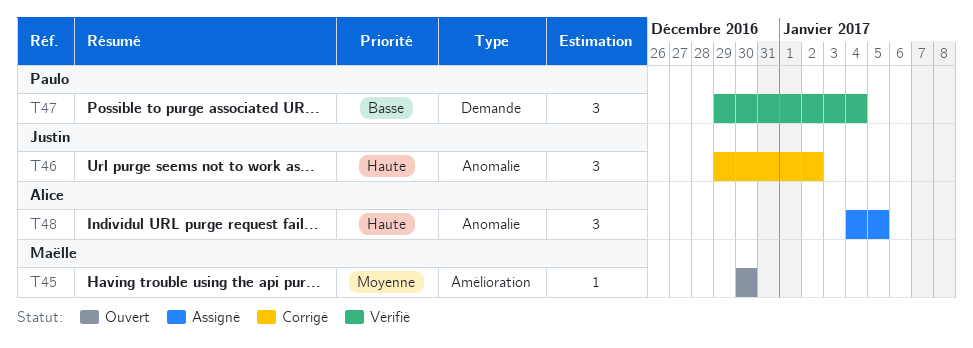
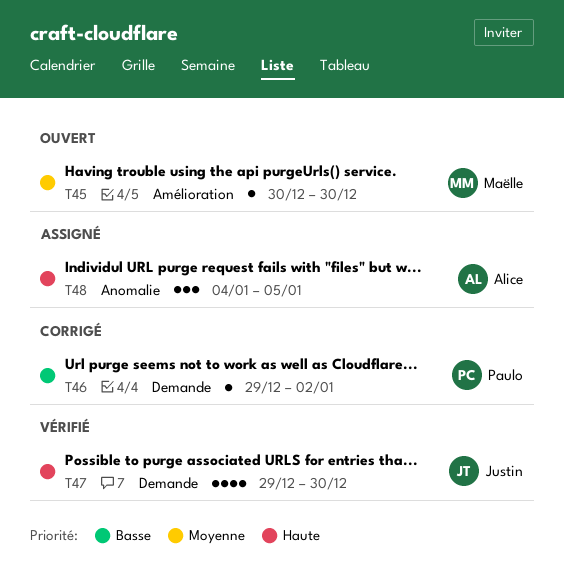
T46, owner: Justin -> Paulo
T46, priority: Haute -> Basse
T46, label: Anomalie -> Demande
T46, estimate: 3 -> 1
T47, owner: Paulo -> Justin
T47, priority: Basse -> Haute
T47, estimate: 3 -> 4
T47, due: Jan 4 -> Dec 30

